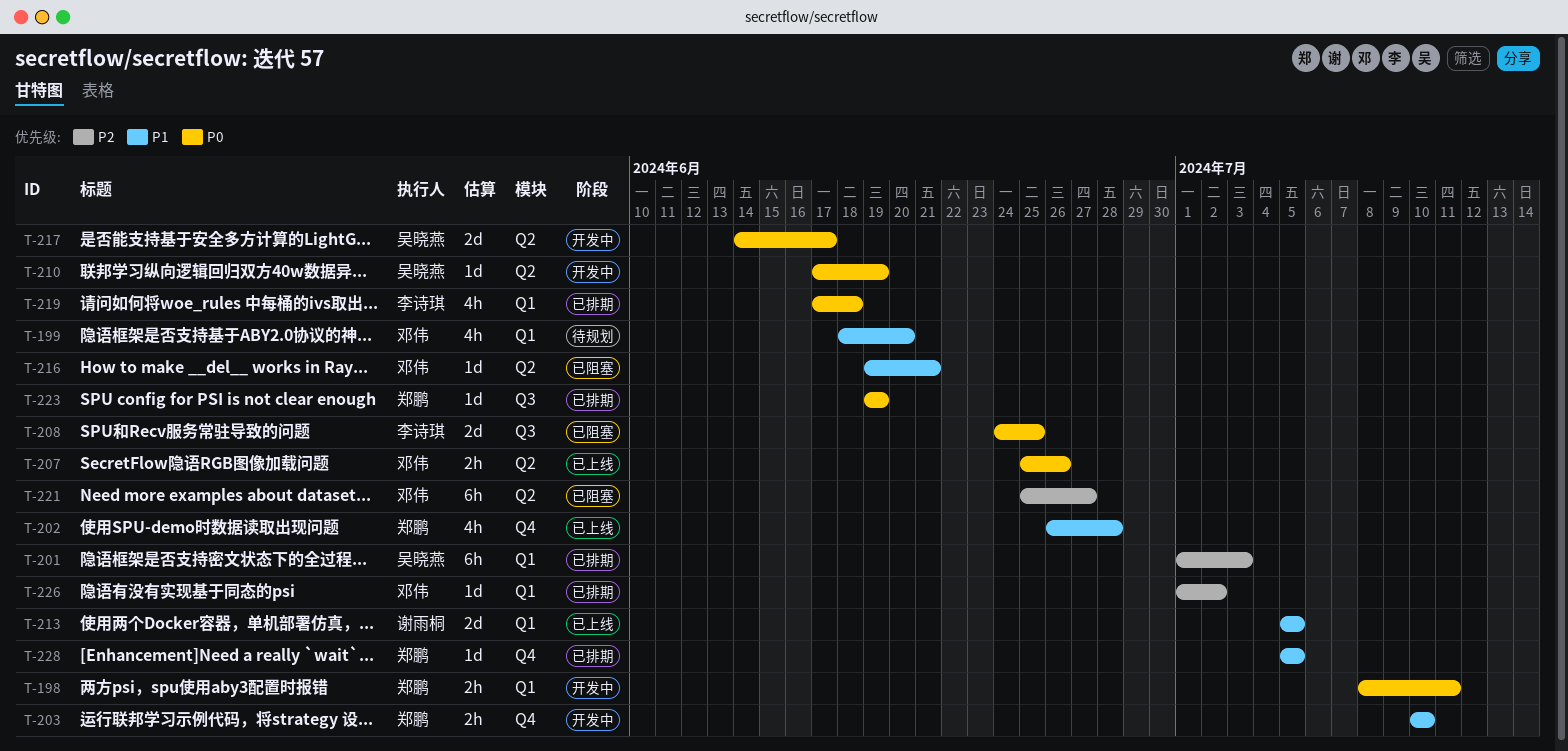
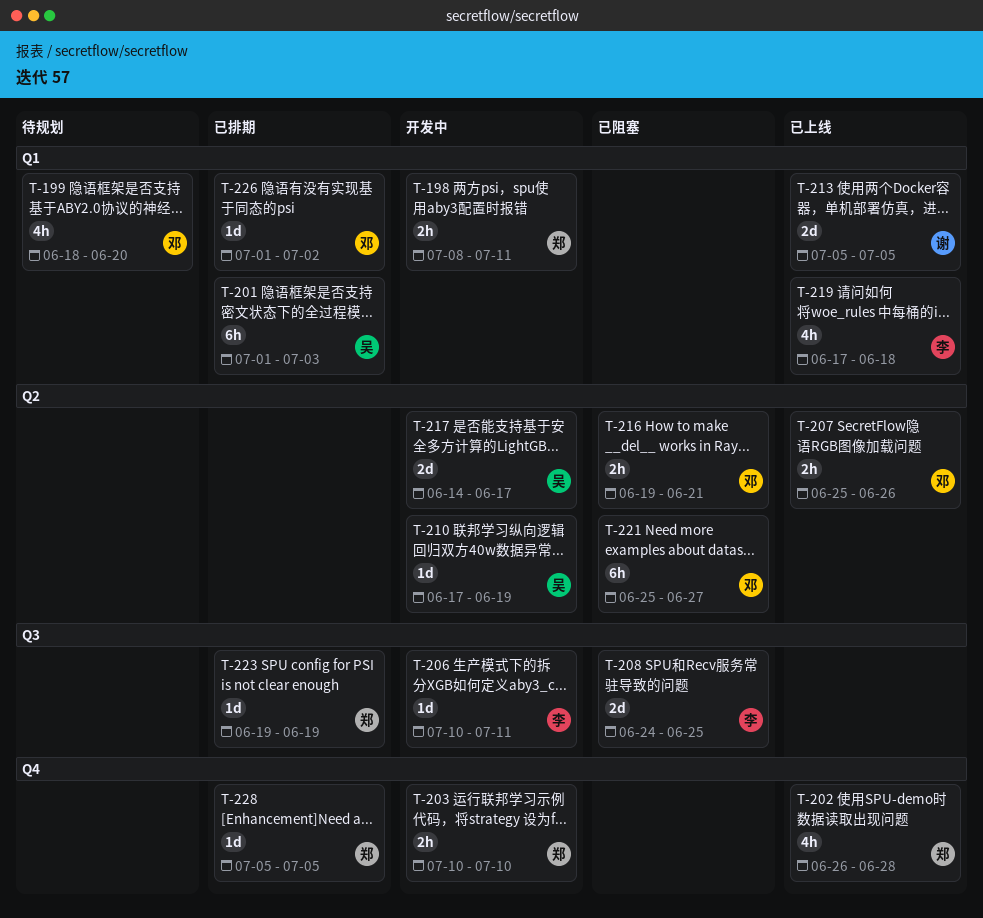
T-206: none -> present
T-216, estimate: 1d -> 2h
T-219, status: 已排期 -> 已上线

